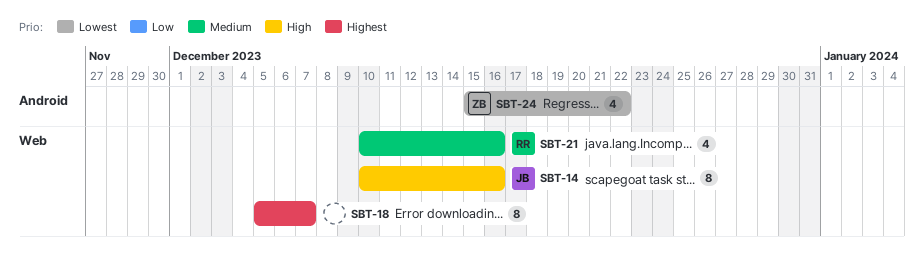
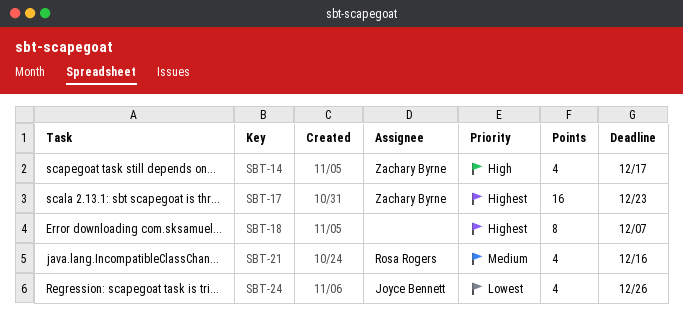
SBT-14, owner: Joyce Bennett -> Zachary Byrne
SBT-14, estimate: 8 -> 4
SBT-14, due: Dec 16 -> Dec 17
SBT-17: none -> present
SBT-24, owner: Zachary Byrne -> Joyce Bennett
SBT-24, due: Dec 22 -> Dec 26

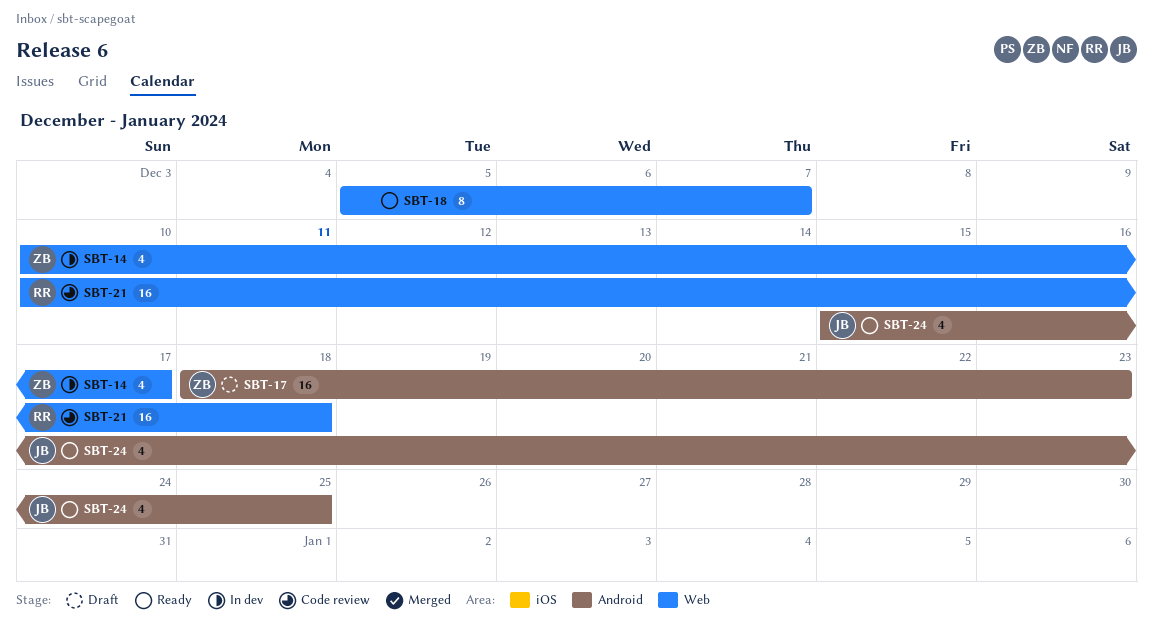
SBT-21, estimate: 4 -> 16
SBT-21, due: Dec 16 -> Dec 18
SBT-24, due: Dec 26 -> Dec 25

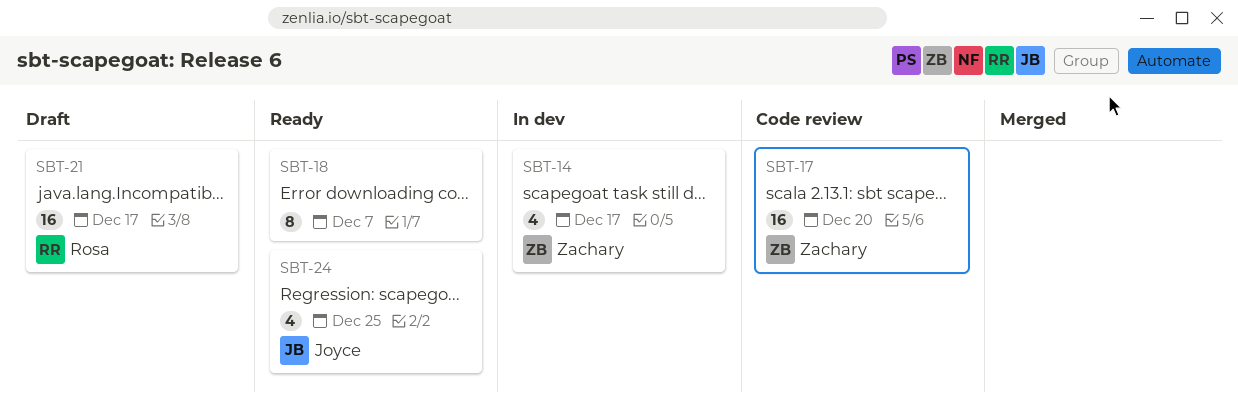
SBT-17, status: Draft -> Code review
SBT-17, due: Dec 23 -> Dec 20
SBT-21, status: Code review -> Draft
SBT-21, due: Dec 18 -> Dec 17

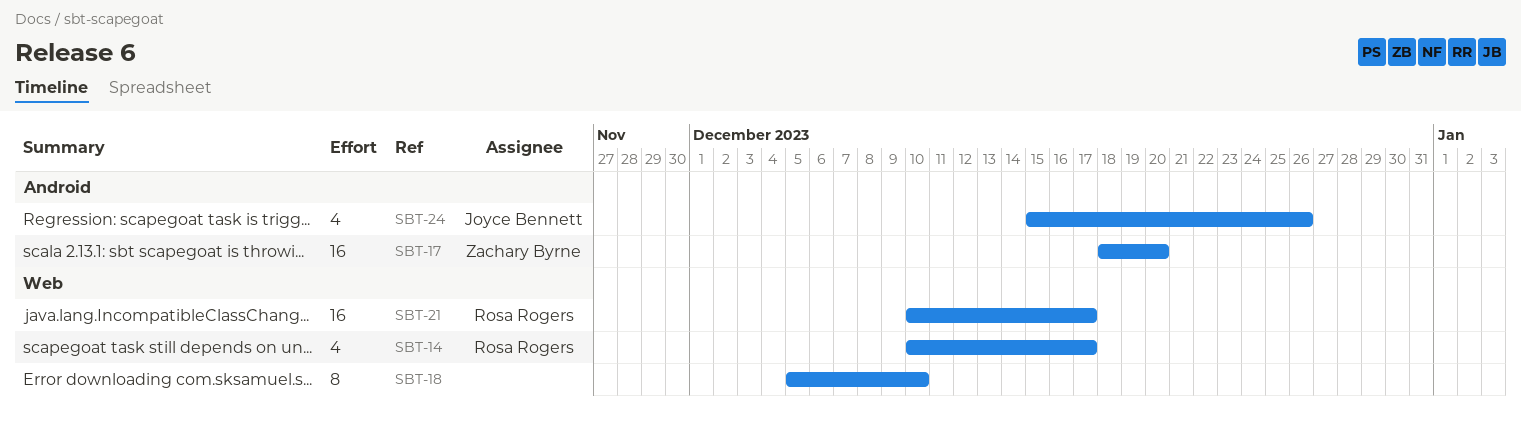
SBT-14, owner: Zachary Byrne -> Rosa Rogers
SBT-18, due: Dec 7 -> Dec 10
SBT-24, due: Dec 25 -> Dec 26

